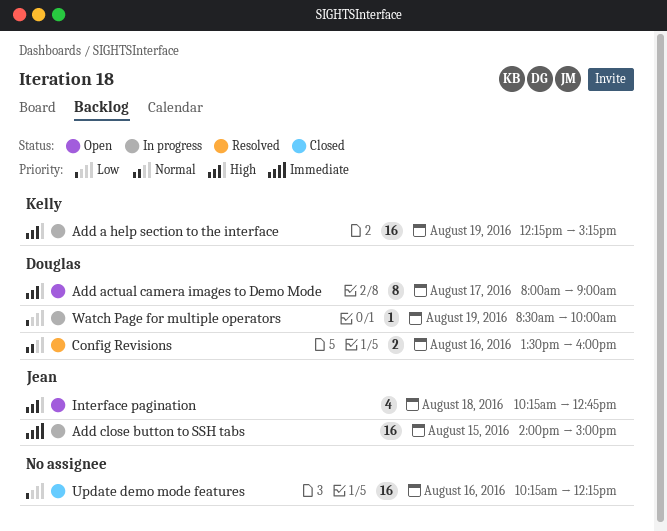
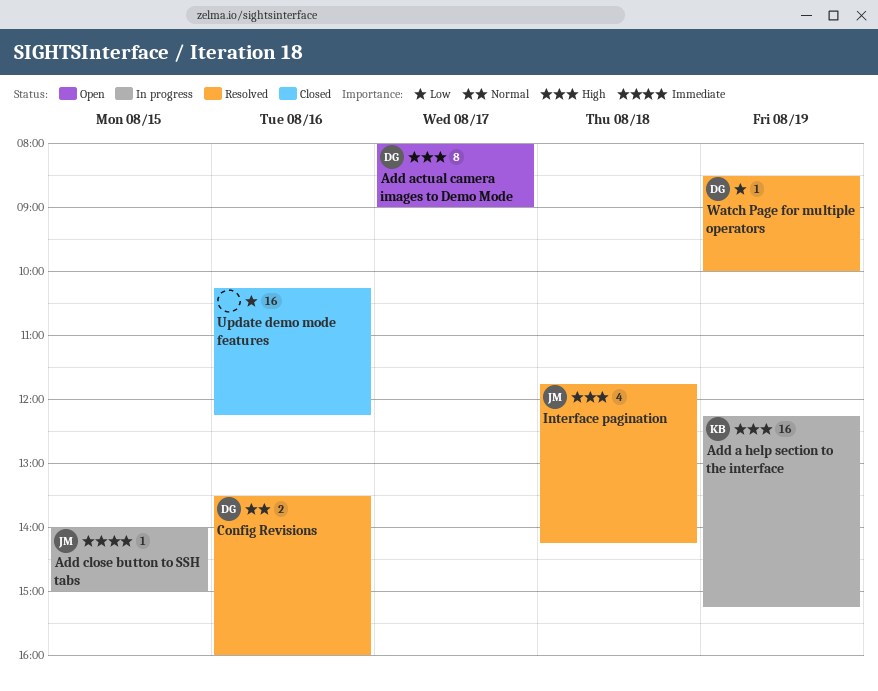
Add close button to SSH tabs, estimate: 16 -> 1
Interface pagination, status: Open -> Resolved
Interface pagination, begins: 10:15 -> 11:45
Interface pagination, ends: 12:45 -> 14:15
Watch Page for multiple operators, status: In progress -> Resolved

